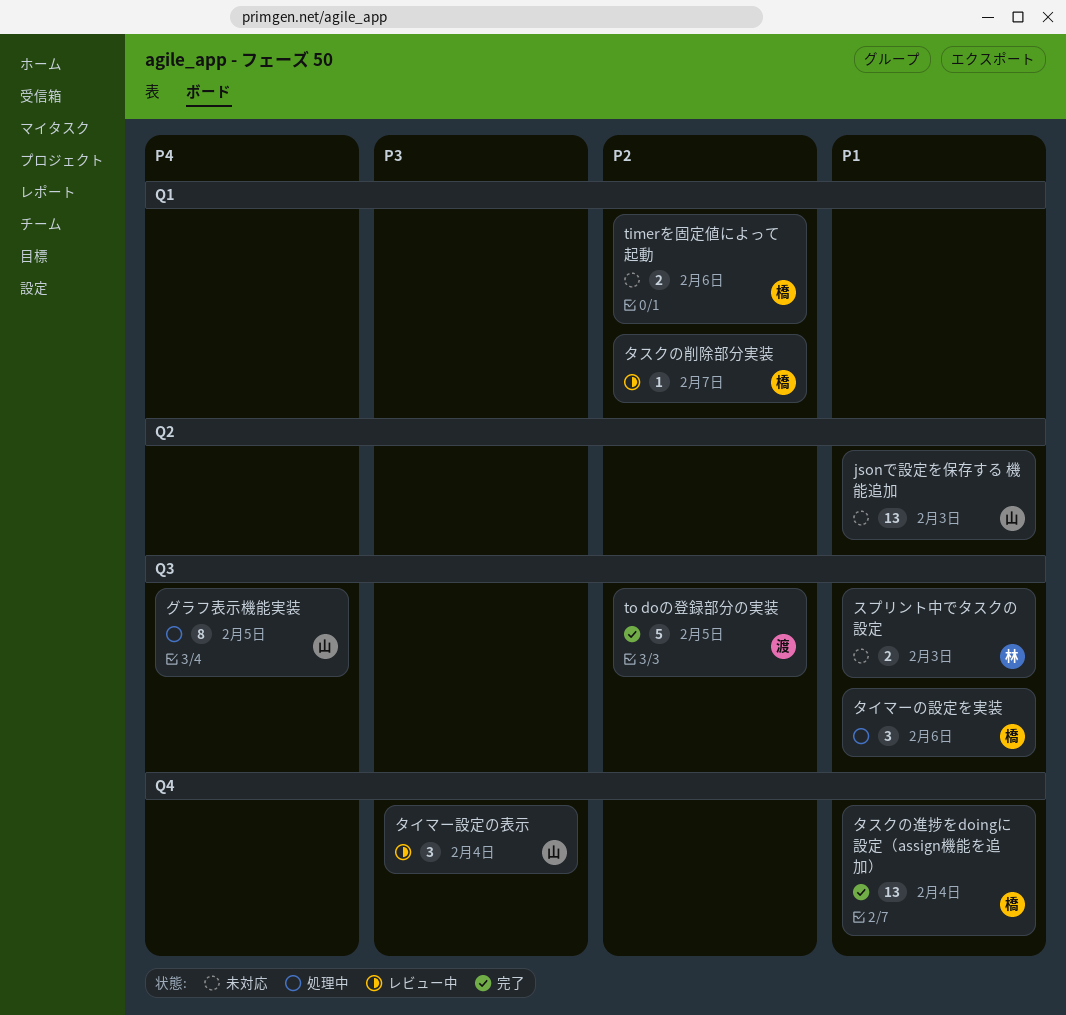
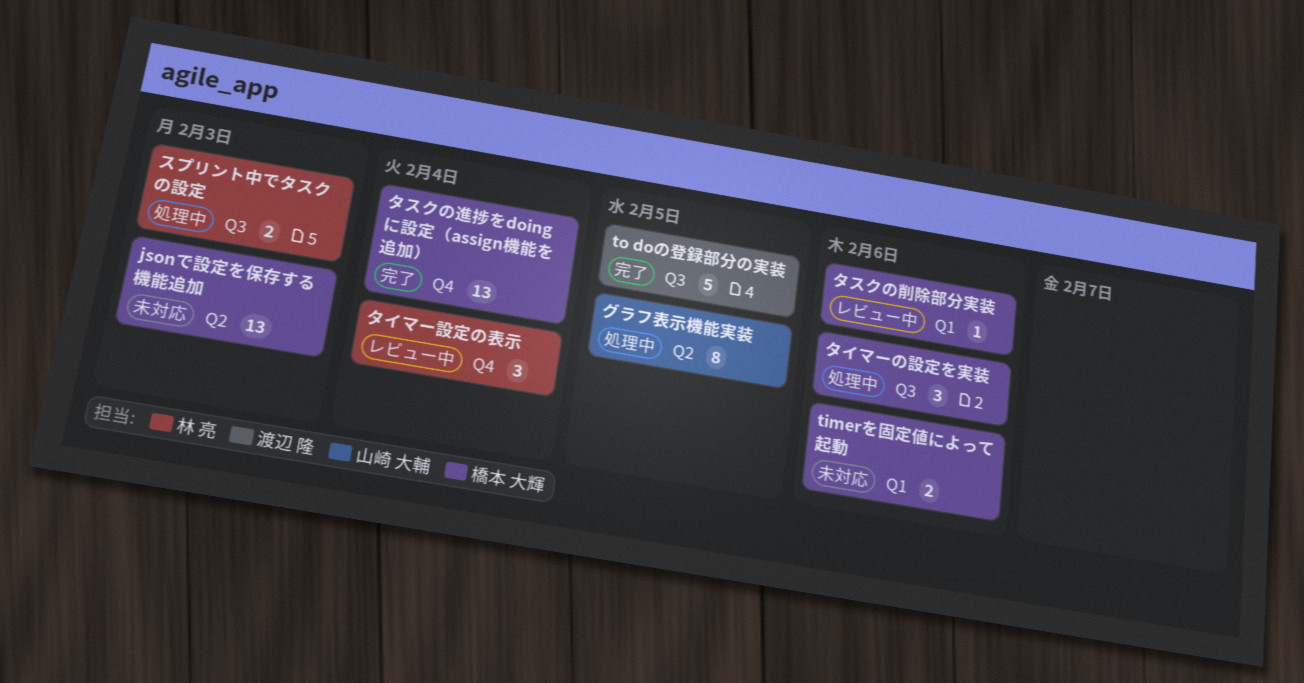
jsonで設定を保存する 機能追加, owner: 山崎 大輔 -> 橋本 大輝
グラフ表示機能実装, label: Q3 -> Q2
スプリント中でタスクの設定, status: 未対応 -> 処理中
タイマー設定の表示, owner: 山崎 大輔 -> 林 亮
タスクの削除部分実装, due: Feb 7 -> Feb 6

